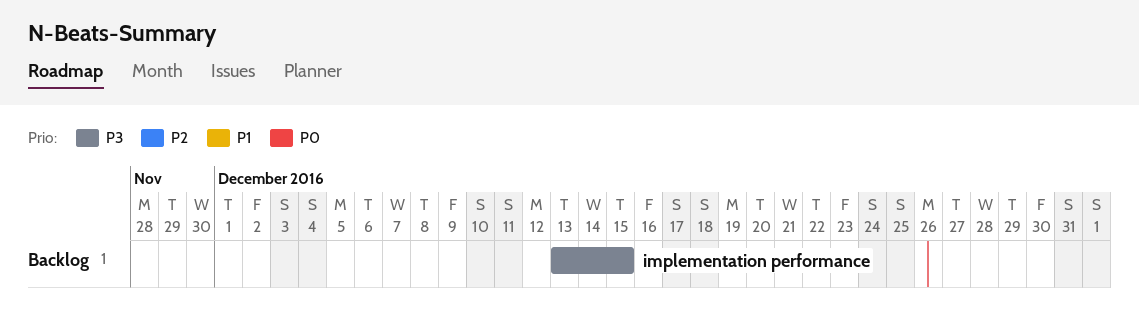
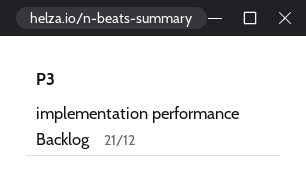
implementation performance, due: Dec 15 -> Dec 21

